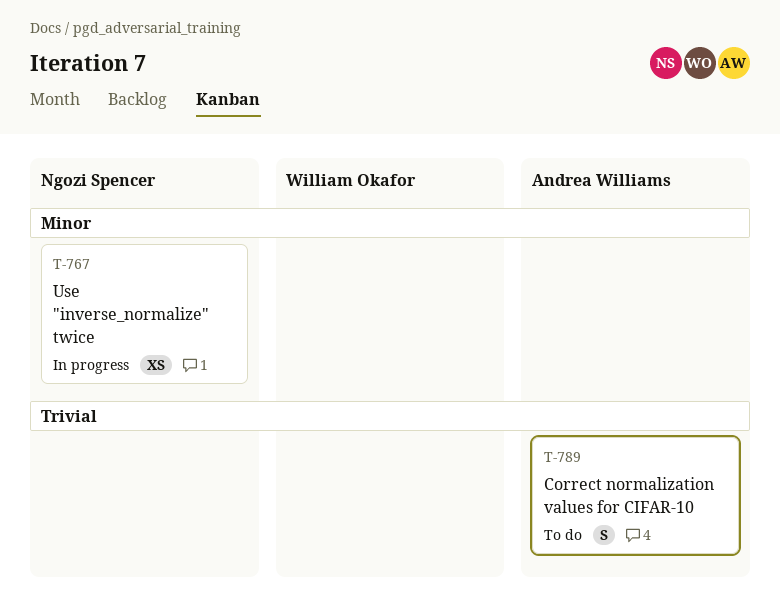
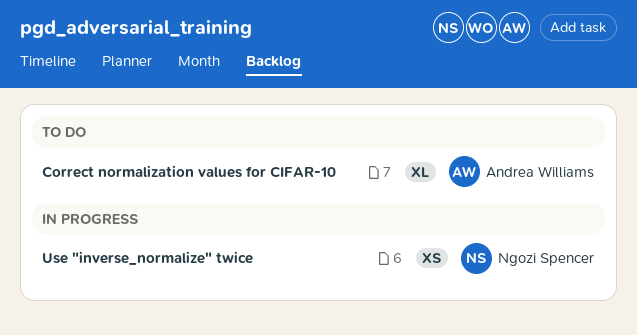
Correct normalization values for CIFAR-10, estimate: S -> XL

